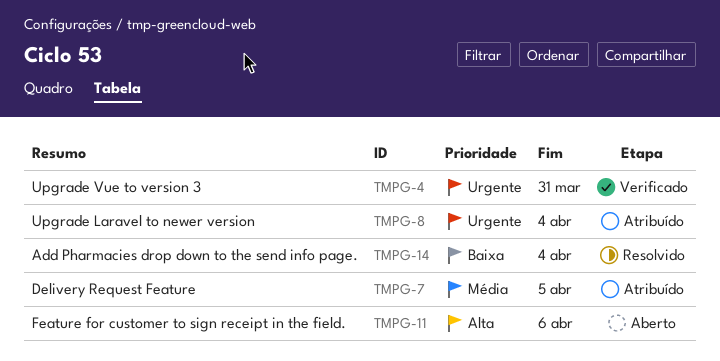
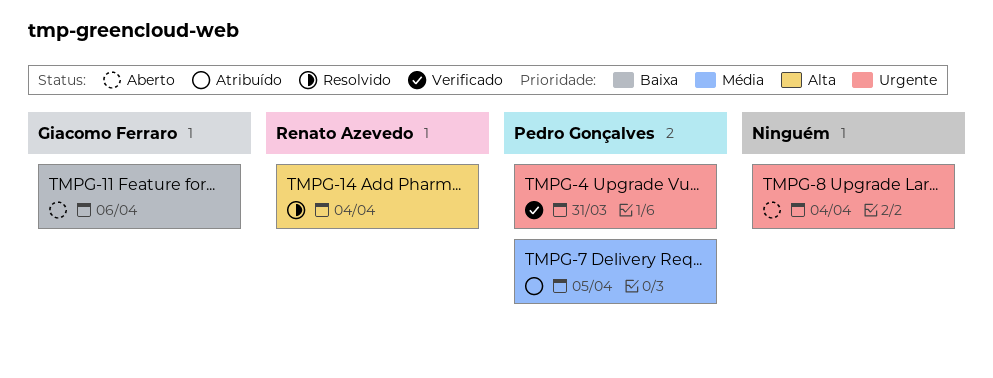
TMPG-8, status: Atribuído -> Aberto
TMPG-11, priority: Alta -> Baixa
TMPG-14, priority: Baixa -> Alta

